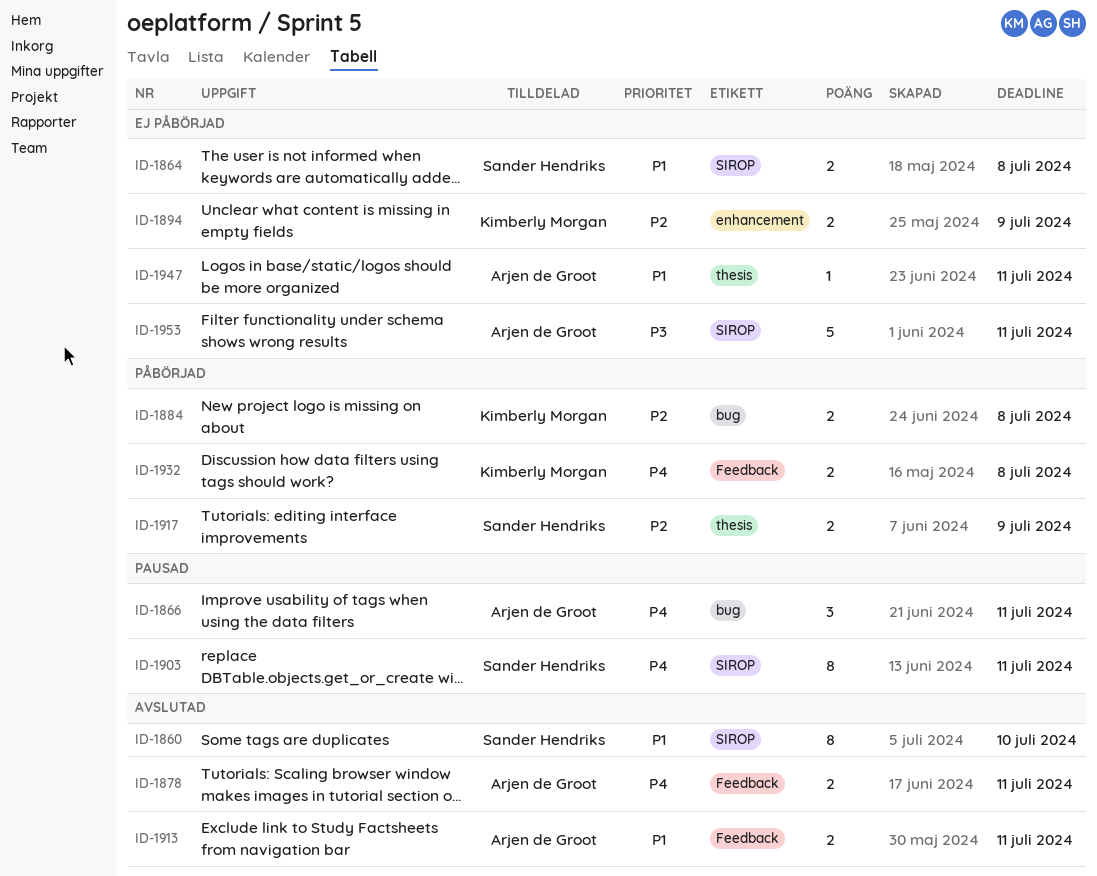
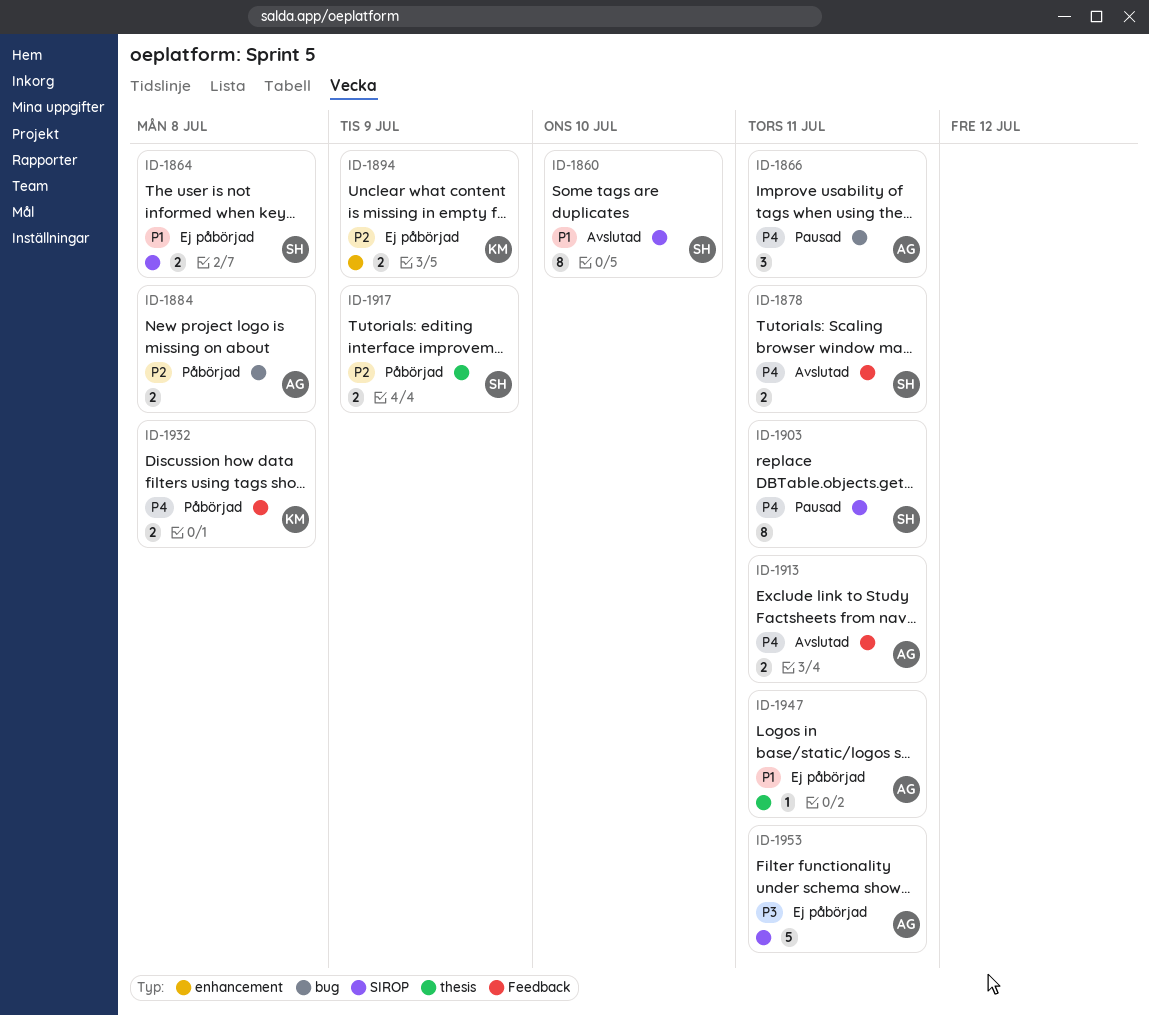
ID-1878, owner: Arjen de Groot -> Sander Hendriks
ID-1884, owner: Kimberly Morgan -> Arjen de Groot
ID-1913, priority: P1 -> P4

